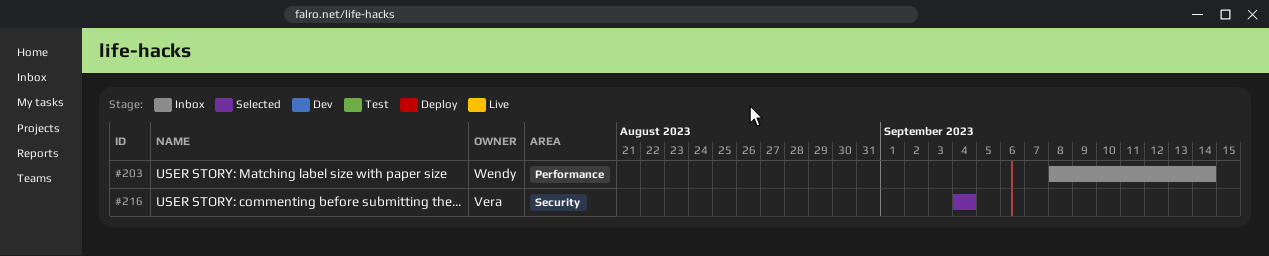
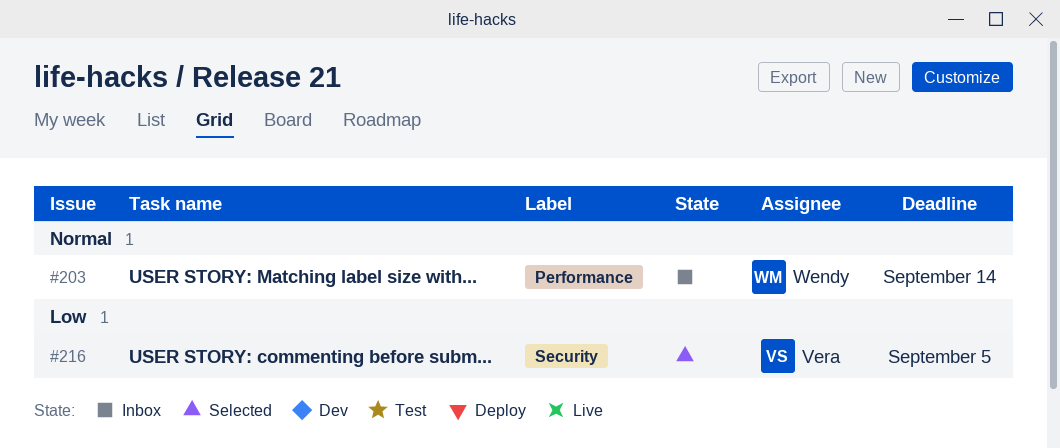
#216, due: Sep 4 -> Sep 5

